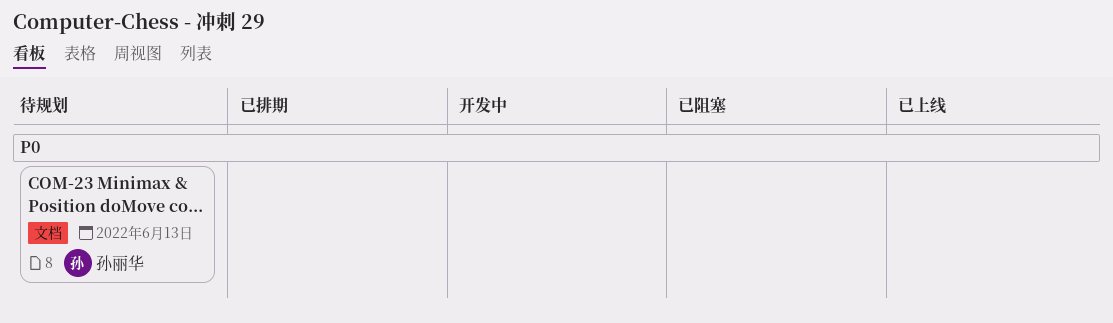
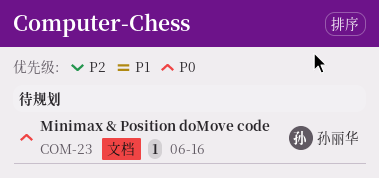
COM-23, due: Jun 13 -> Jun 16

